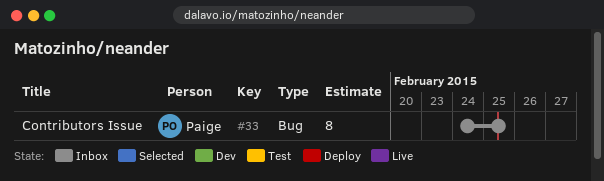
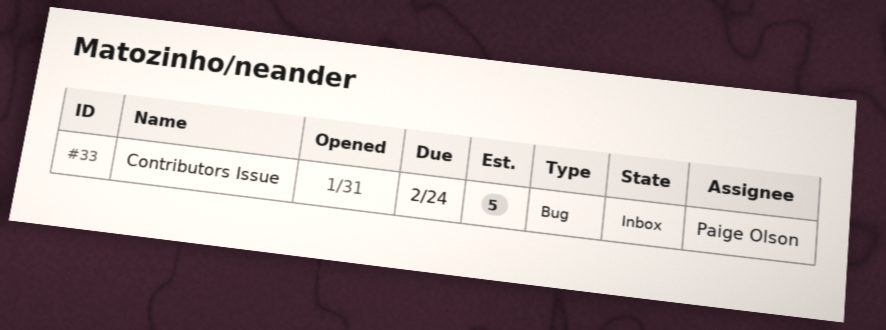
#33, estimate: 8 -> 5
#33, due: Feb 25 -> Feb 24

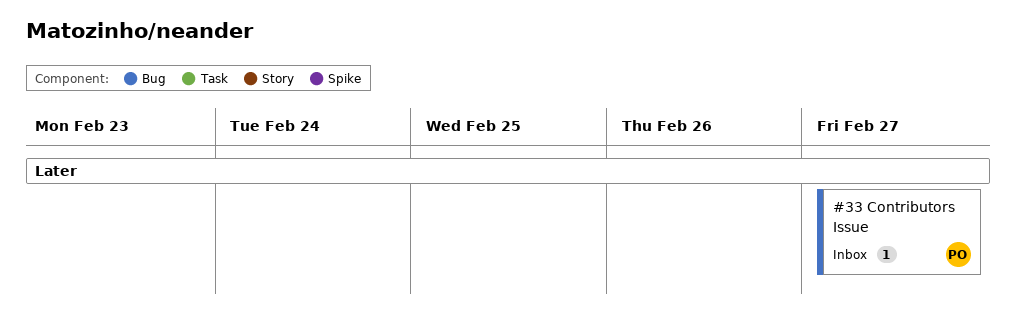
#33, estimate: 5 -> 1
#33, due: Feb 24 -> Feb 27

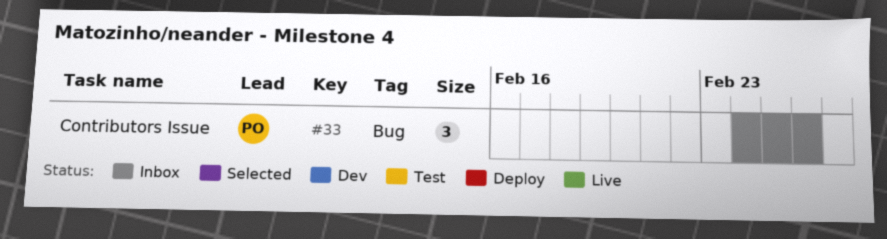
#33, estimate: 1 -> 3
#33, due: Feb 27 -> Feb 26

